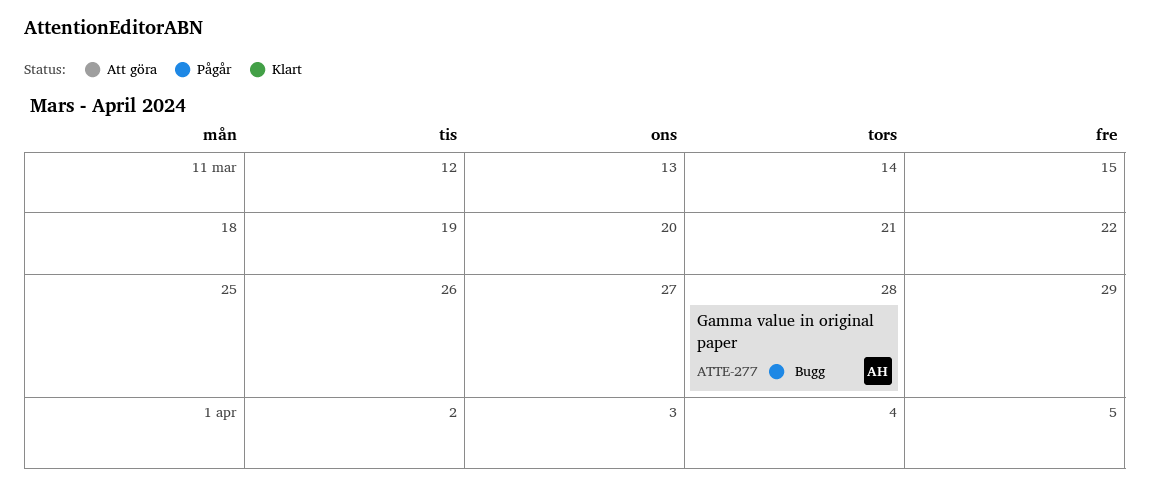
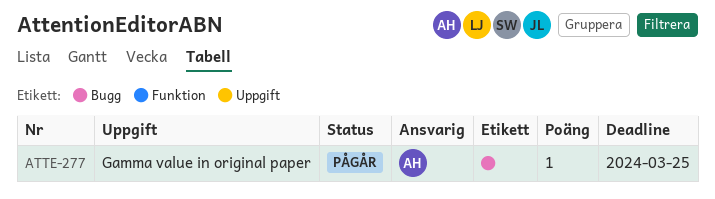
ATTE-277, due: Mar 28 -> Mar 25

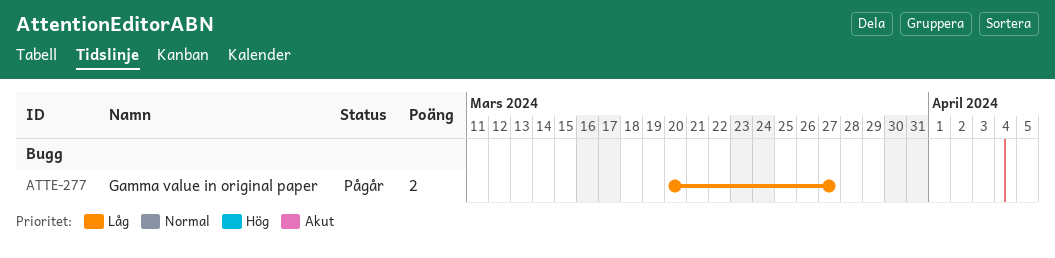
ATTE-277, estimate: 1 -> 2
ATTE-277, due: Mar 25 -> Mar 27

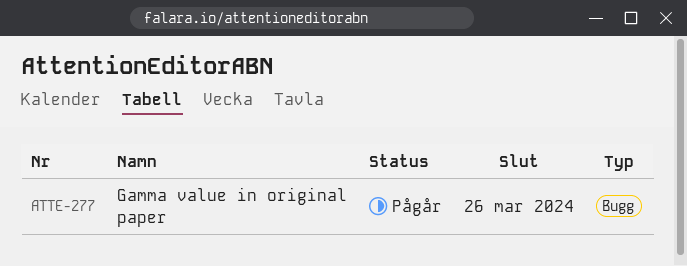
ATTE-277, due: Mar 27 -> Mar 26

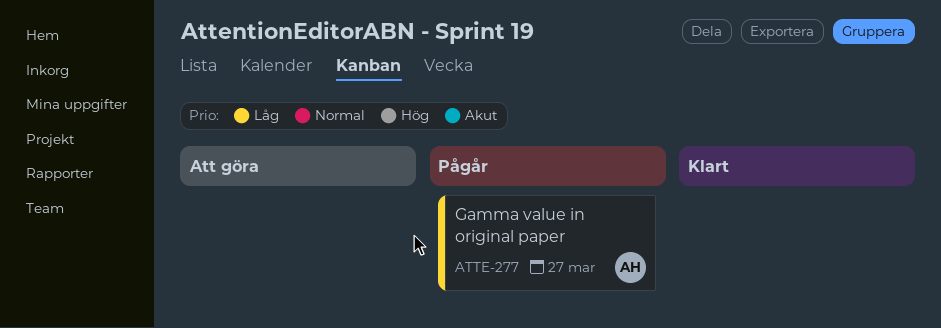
ATTE-277, due: Mar 26 -> Mar 27

